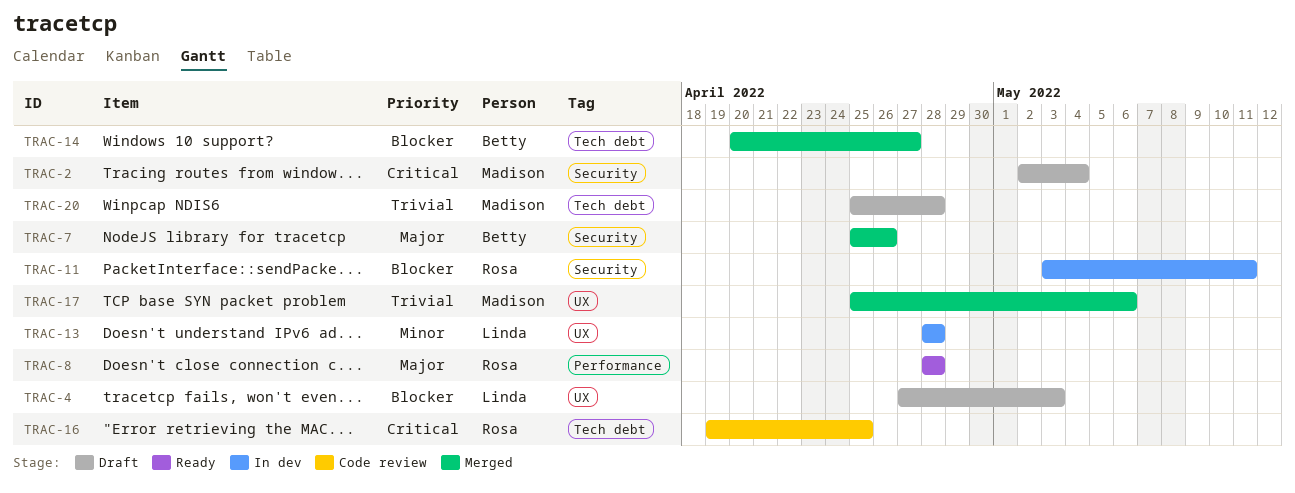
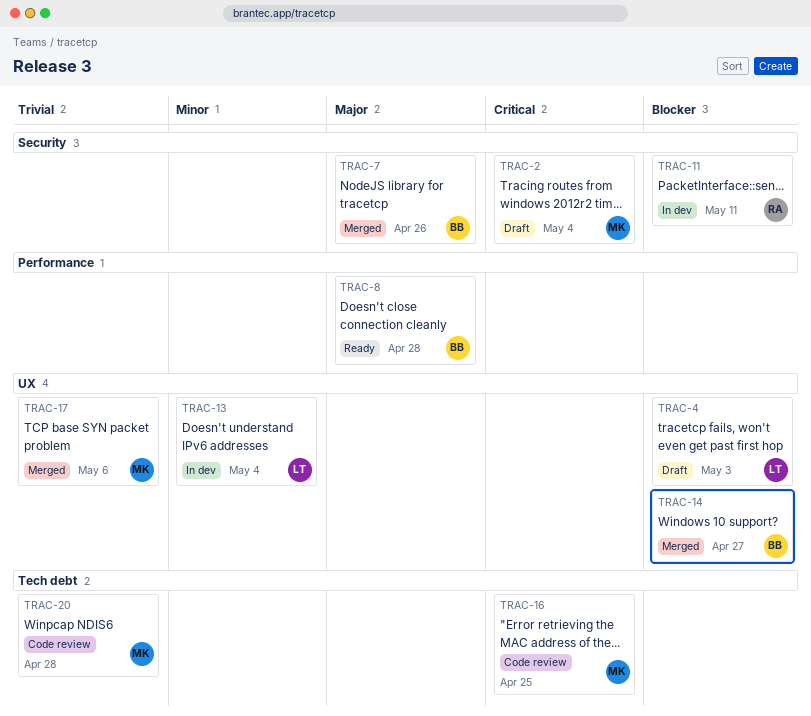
TRAC-8, owner: Rosa -> Betty
TRAC-13, due: Apr 28 -> May 4
TRAC-14, label: Tech debt -> UX
TRAC-16, owner: Rosa -> Madison
TRAC-20, status: Draft -> Code review

